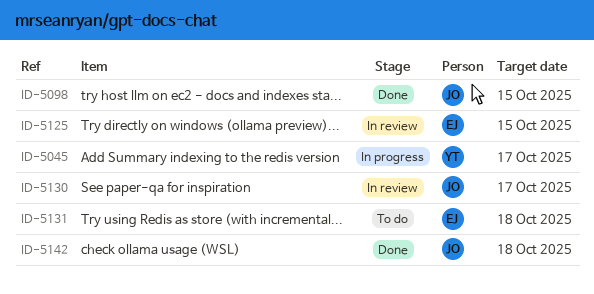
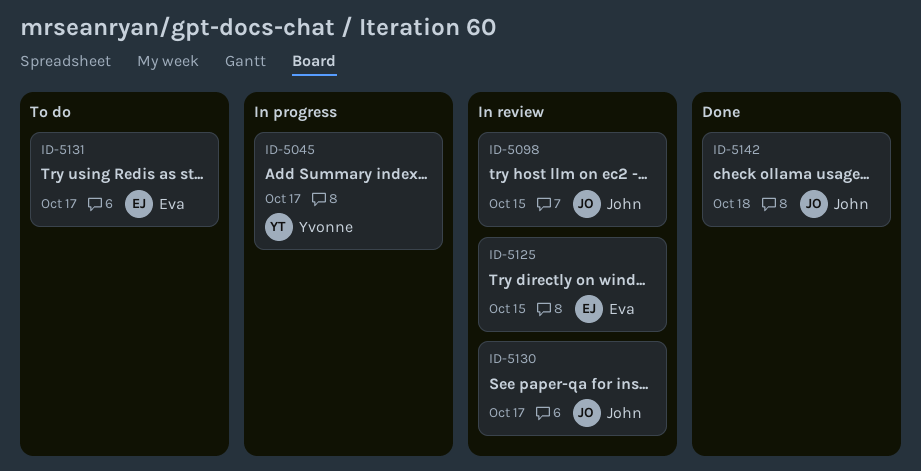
ID-5098, status: Done -> In review
ID-5131, due: Oct 18 -> Oct 17

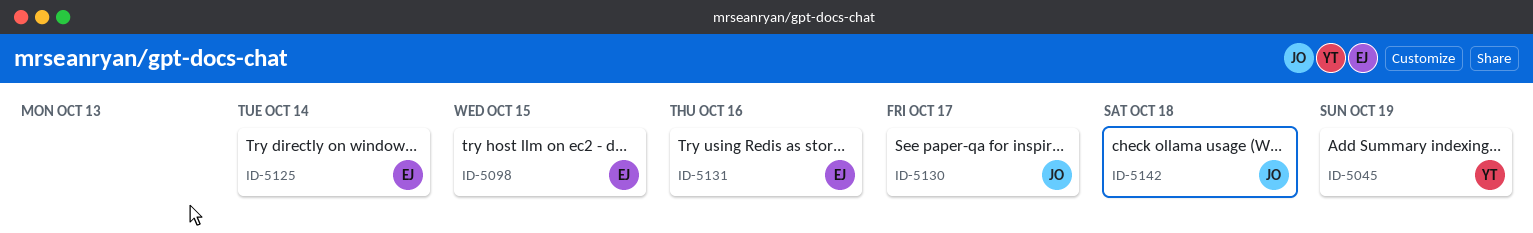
ID-5045, due: Oct 17 -> Oct 19
ID-5098, owner: John -> Eva
ID-5125, due: Oct 15 -> Oct 14
ID-5131, due: Oct 17 -> Oct 16

